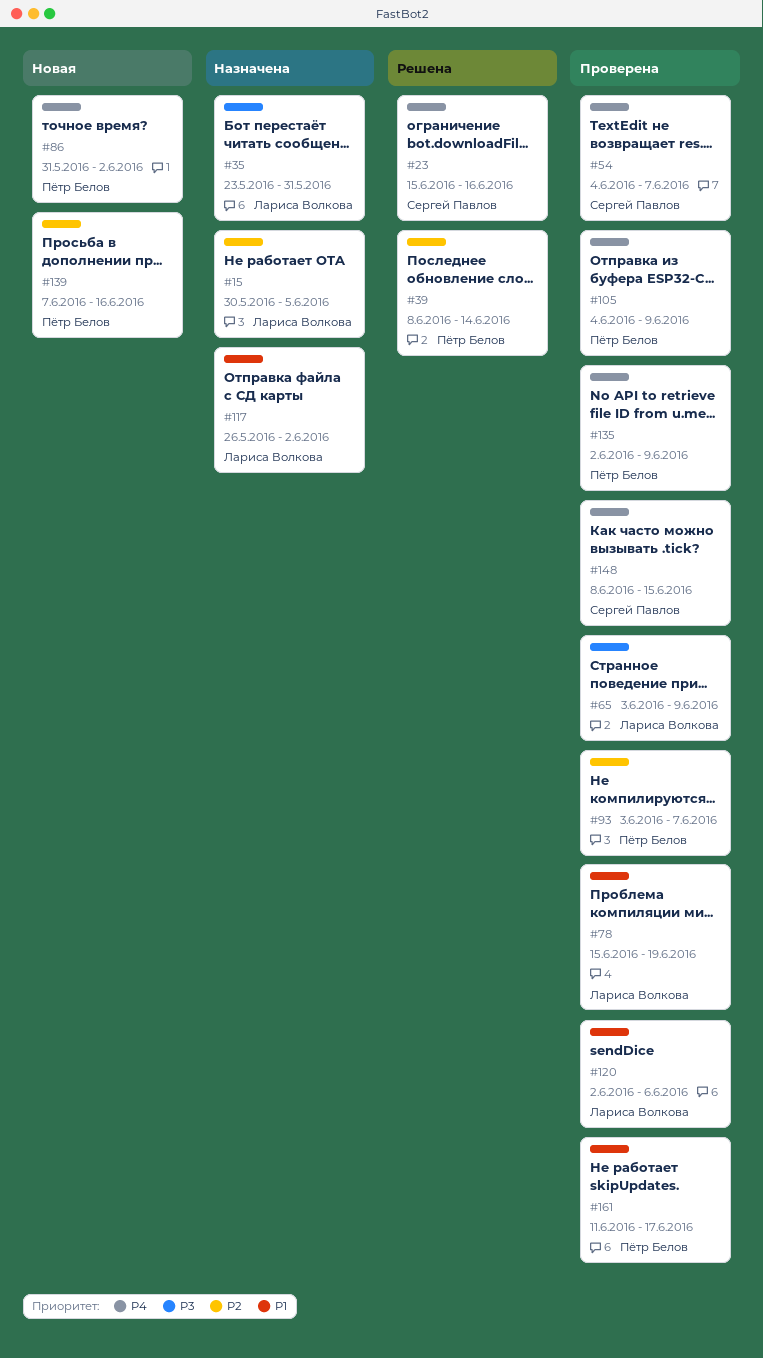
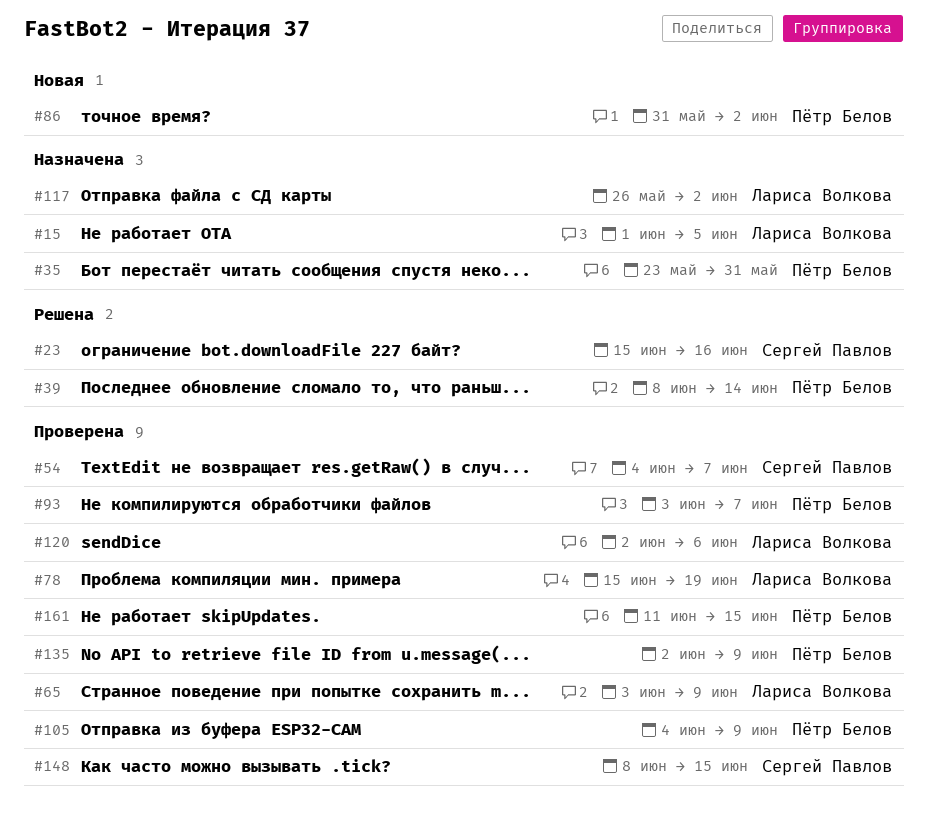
#15, start: May 30 -> Jun 1
#35, owner: Лариса Волкова -> Пётр Белов
#139: present -> none
#161, due: Jun 17 -> Jun 15

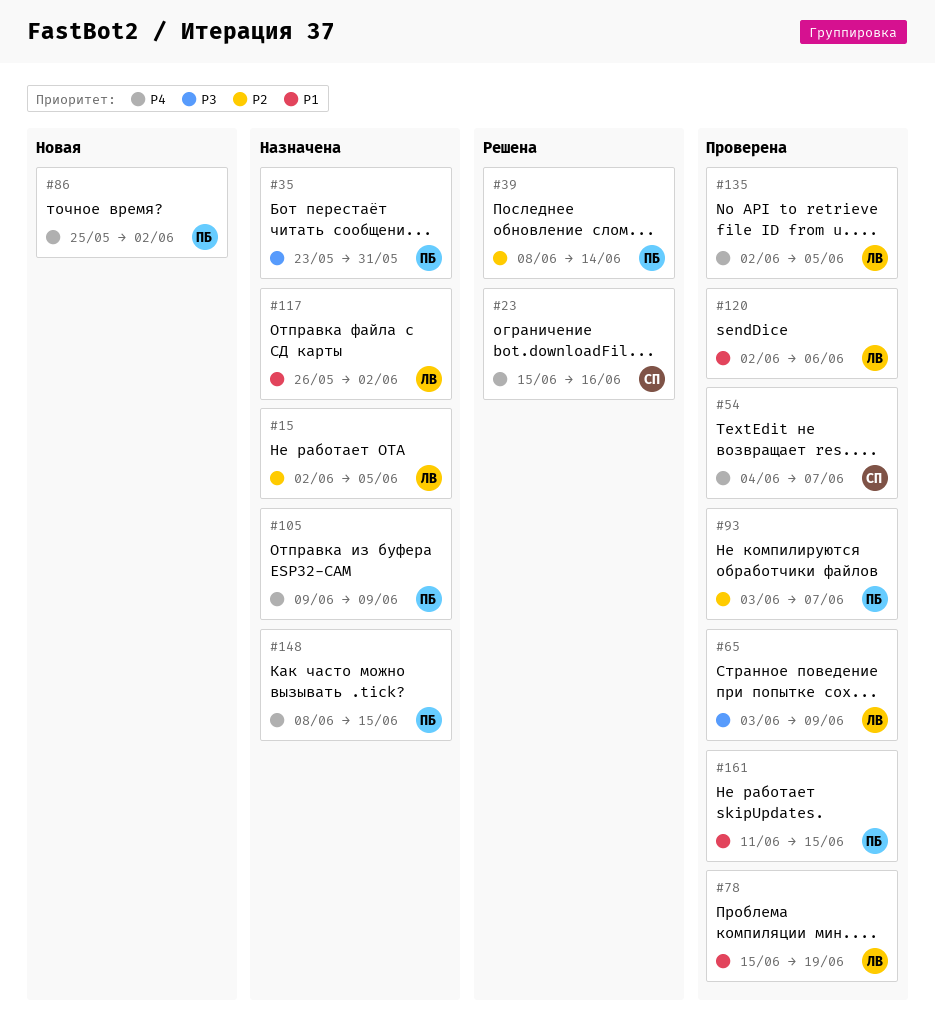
#15, start: Jun 1 -> Jun 2
#86, start: May 31 -> May 25
#105, status: Проверена -> Назначена
#105, start: Jun 4 -> Jun 9
#135, owner: Пётр Белов -> Лариса Волкова
#135, due: Jun 9 -> Jun 5
#148, status: Проверена -> Назначена
#148, owner: Сергей Павлов -> Пётр Белов

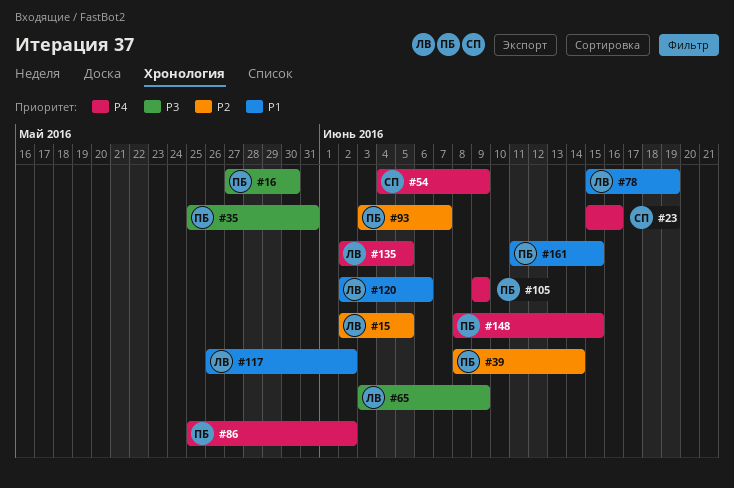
#16: none -> present
#35, start: May 23 -> May 25
#54, due: Jun 7 -> Jun 9

